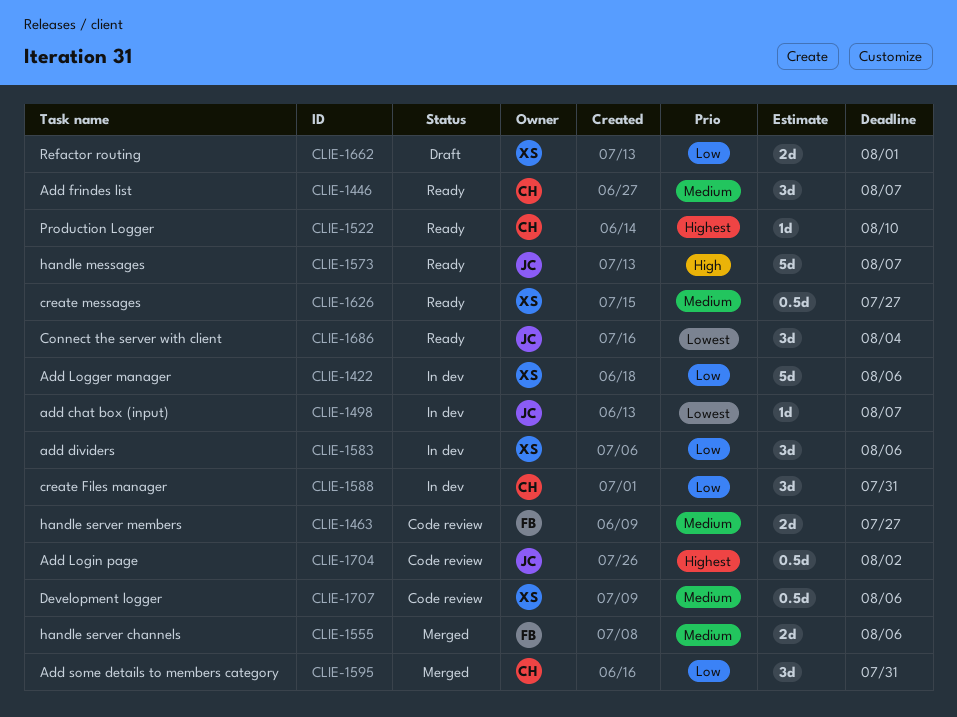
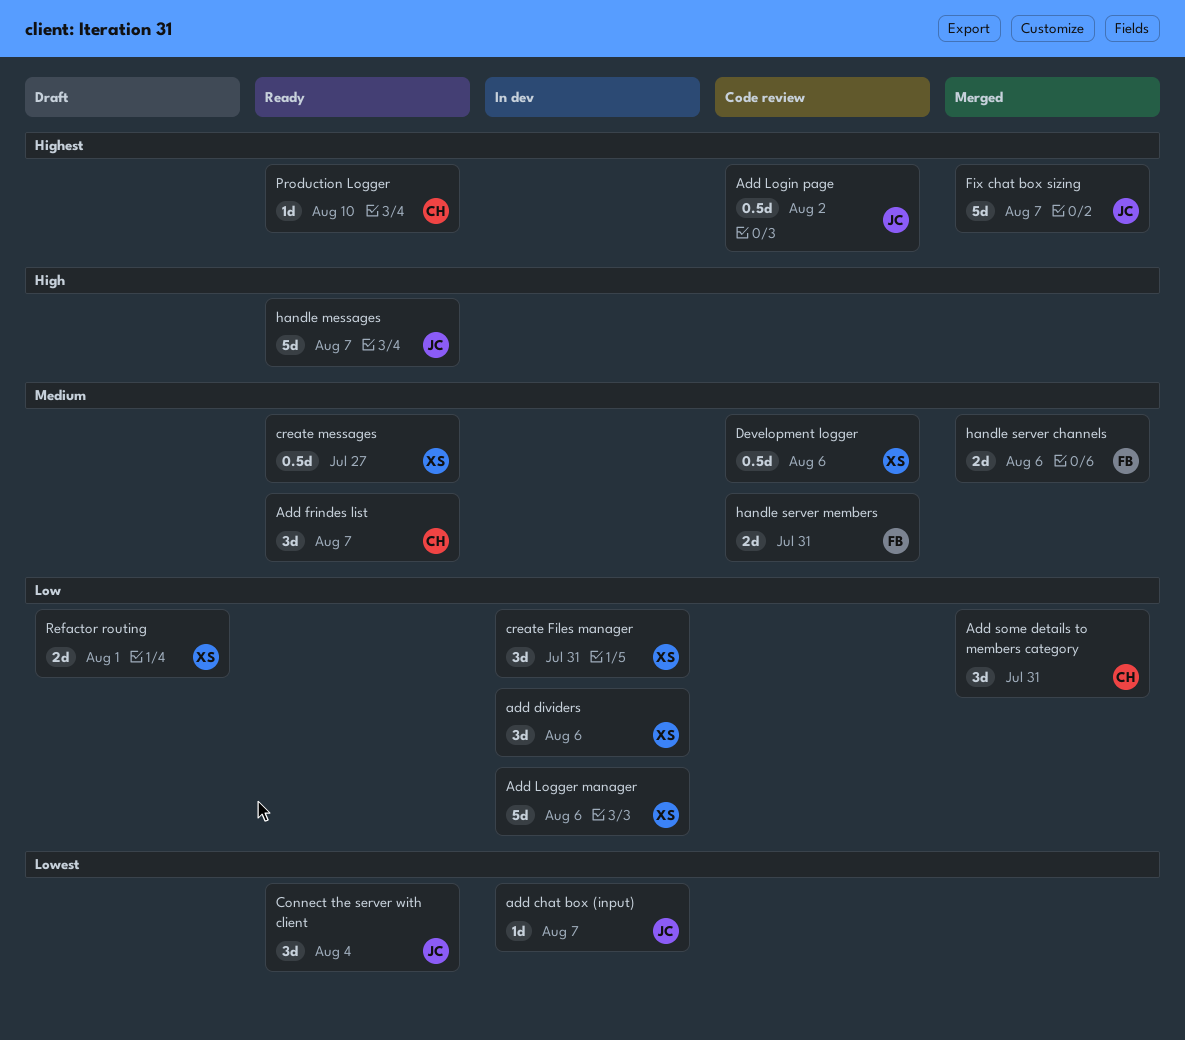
create Files manager, owner: CH -> XS
Fix chat box sizing: none -> present
handle server members, due: Jul 27 -> Jul 31

